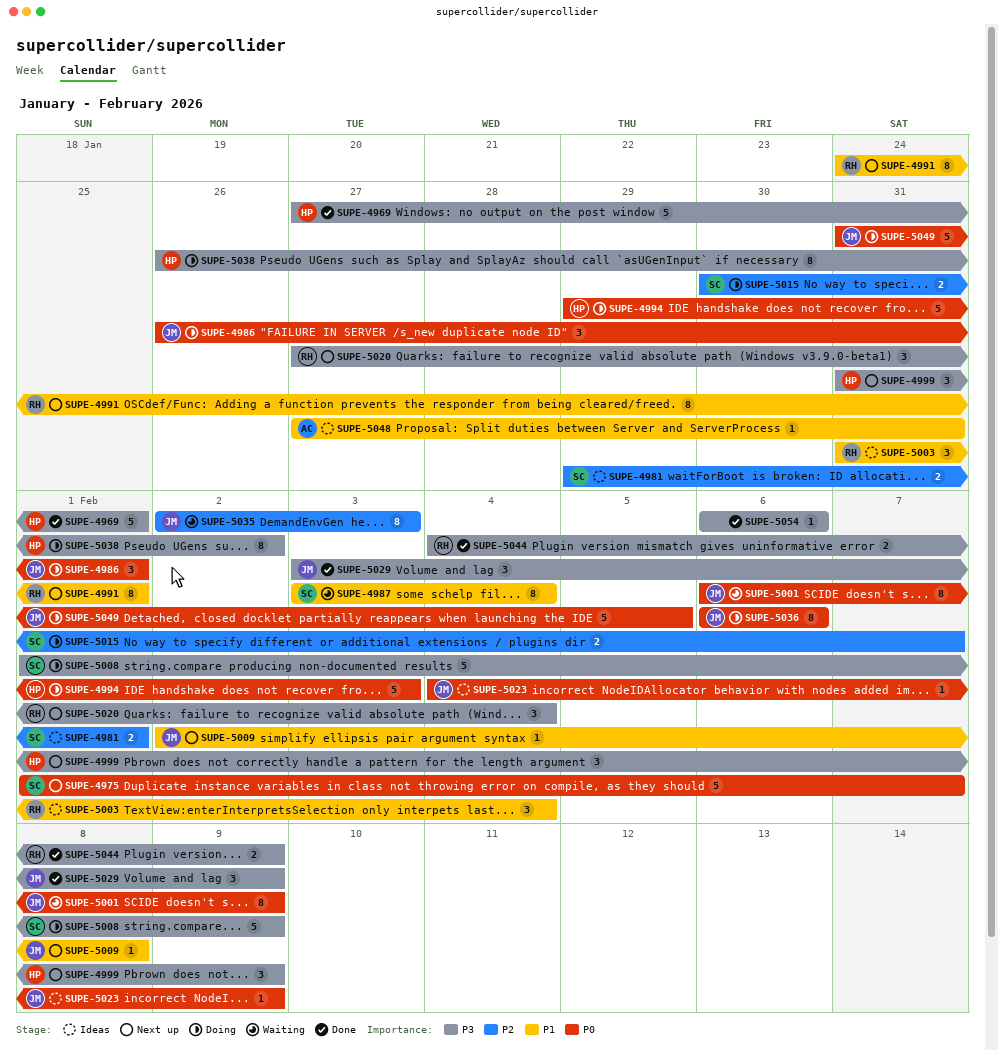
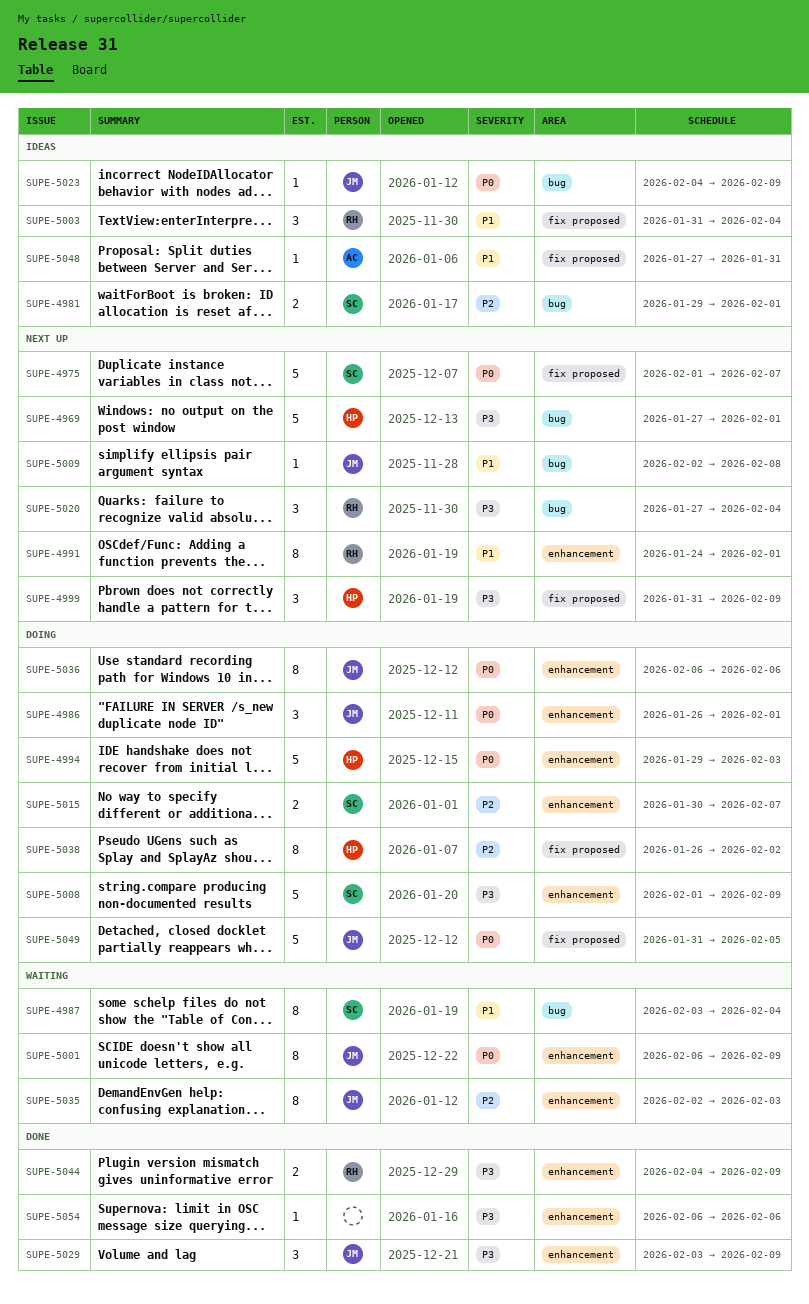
SUPE-4969, status: Done -> Next up
SUPE-5038, priority: P3 -> P2

